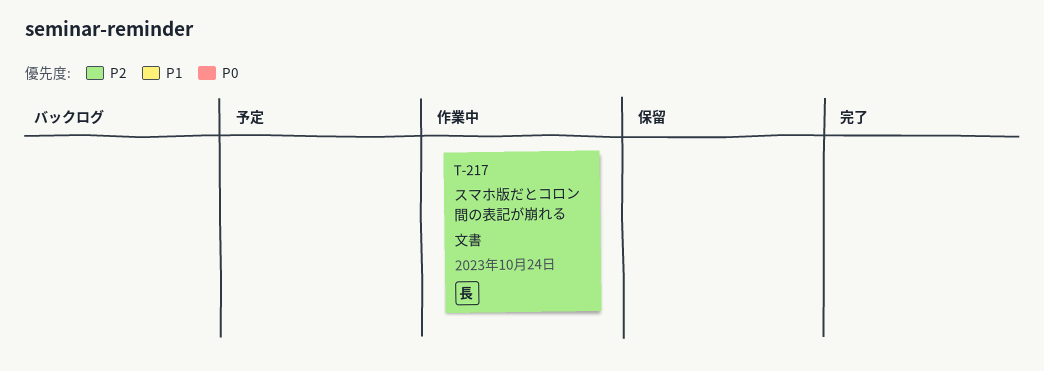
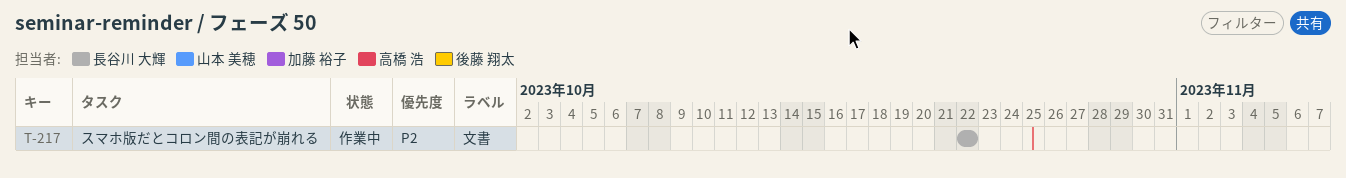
T-217, due: Oct 24 -> Oct 22

